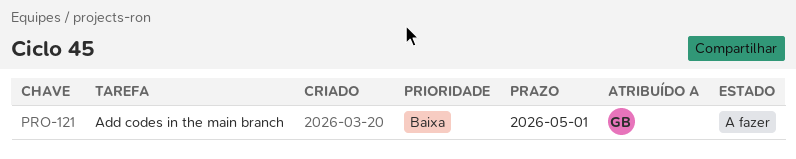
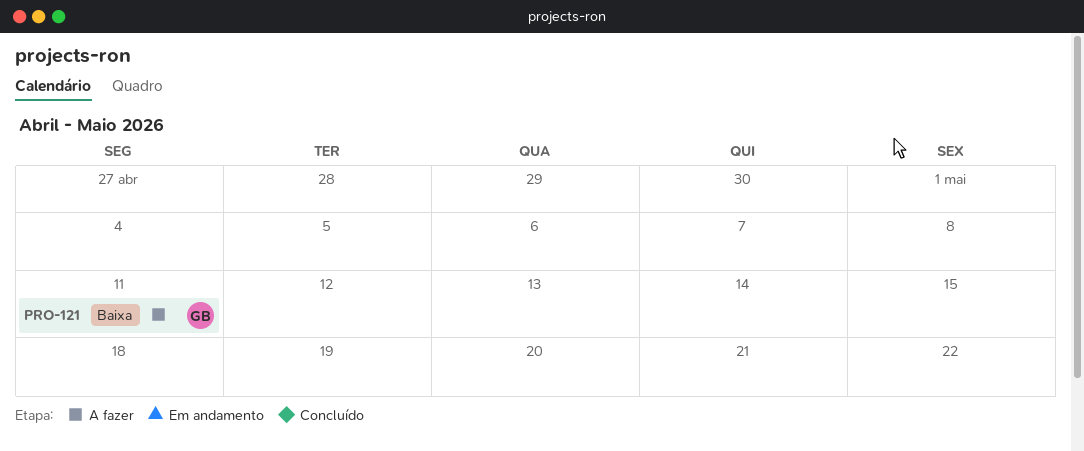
PRO-121, due: May 1 -> May 11

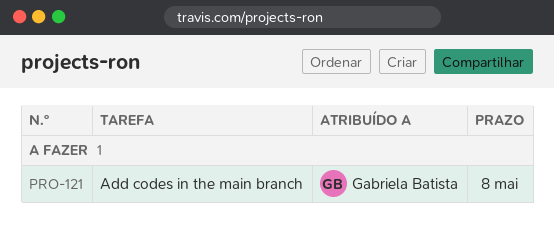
PRO-121, due: May 11 -> May 8

